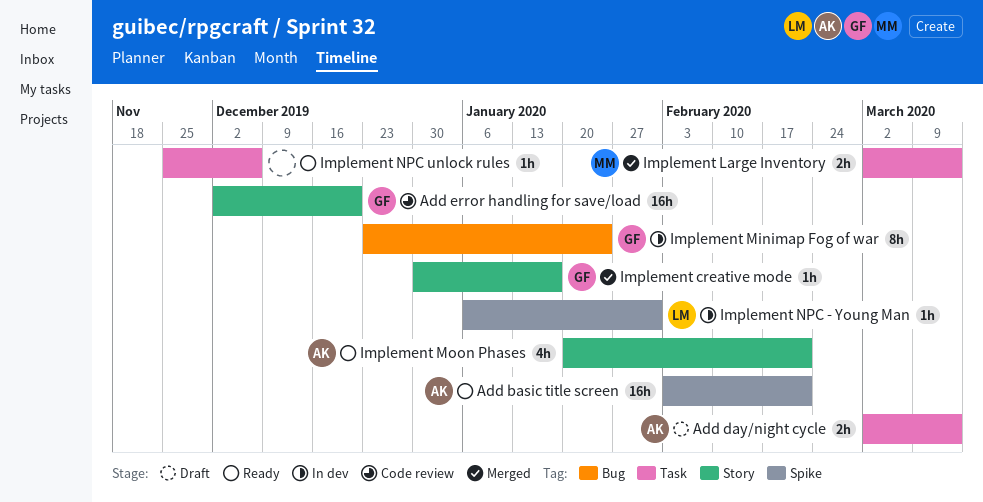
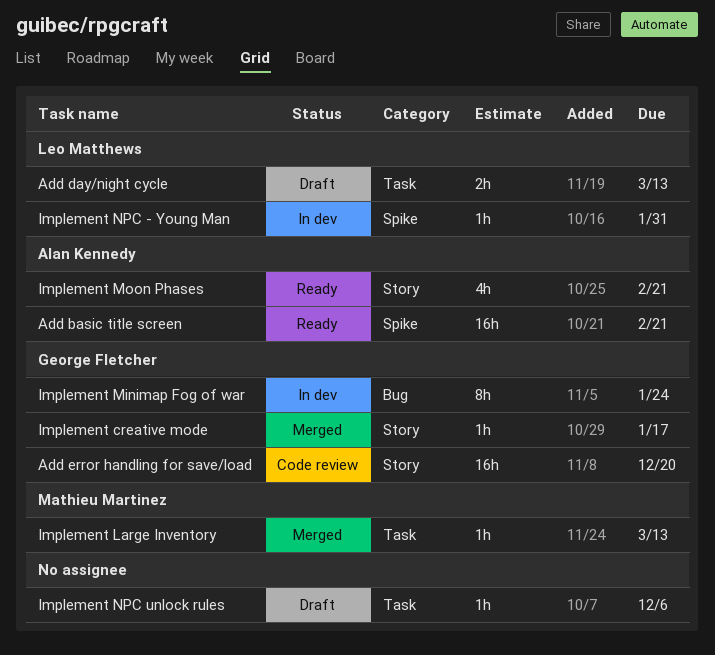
Add day/night cycle, owner: Alan Kennedy -> Leo Matthews
Implement Large Inventory, estimate: 2h -> 1h
Implement NPC unlock rules, status: Ready -> Draft

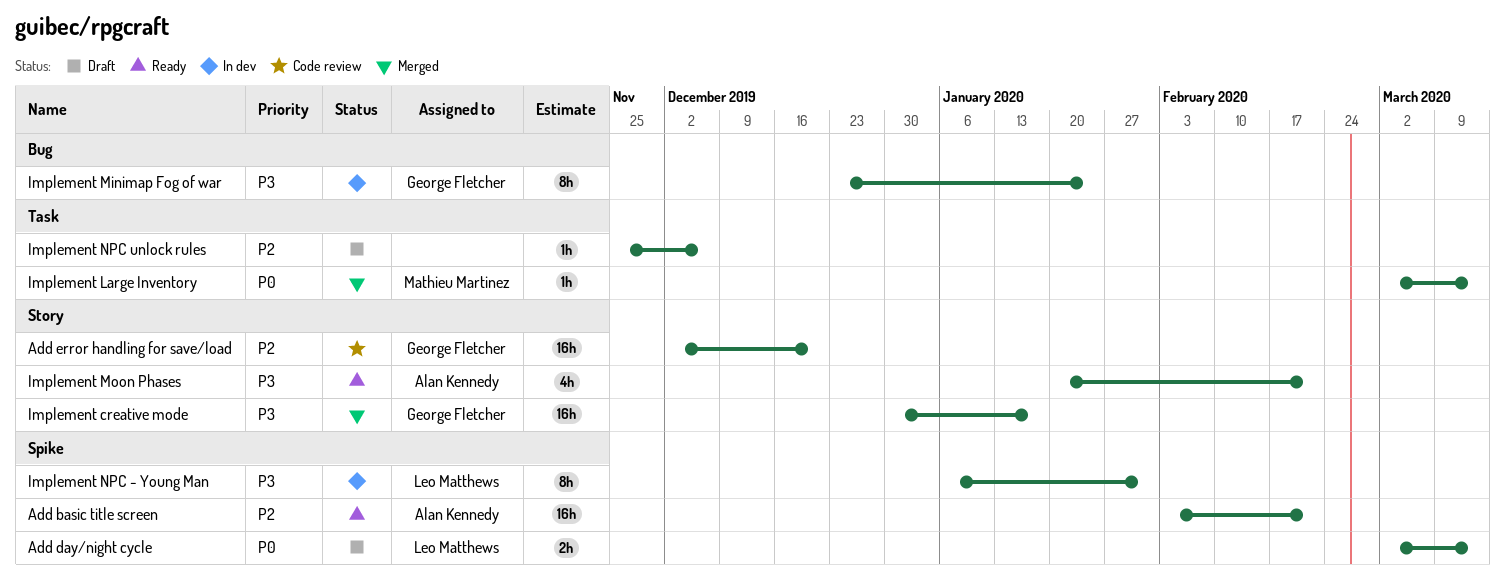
Add day/night cycle, label: Task -> Spike
Implement creative mode, estimate: 1h -> 16h
Implement NPC - Young Man, estimate: 1h -> 8h

